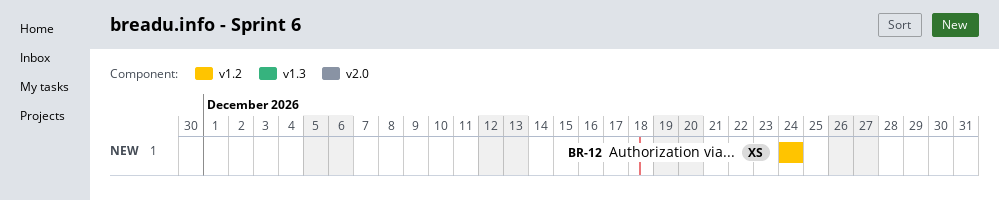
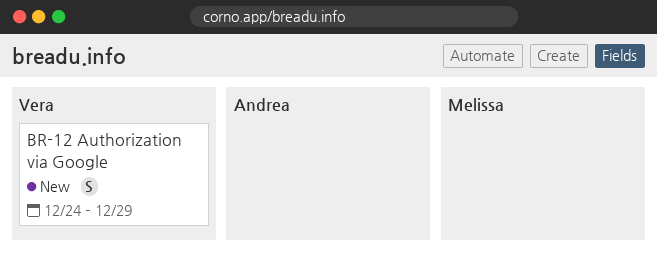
BR-12, estimate: XS -> S
BR-12, due: Dec 24 -> Dec 29

